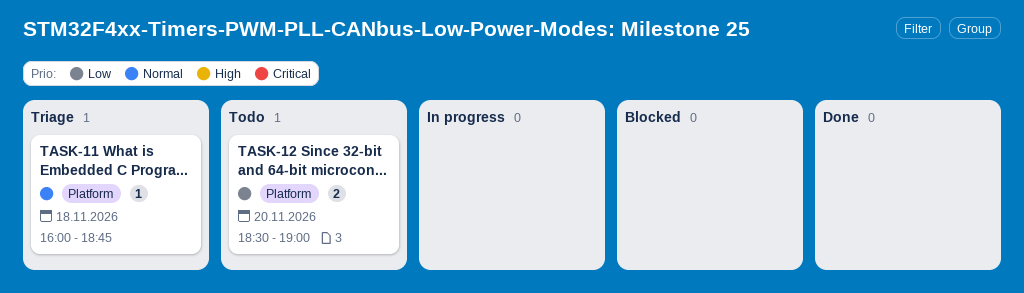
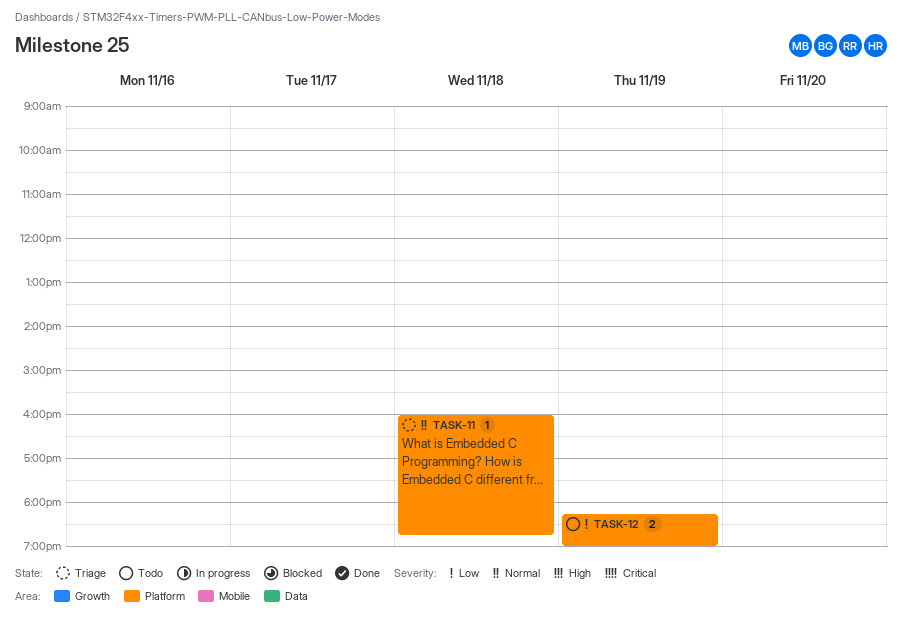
TASK-12, day: Nov 20 -> Nov 19
TASK-12, begins: 18:30 -> 18:15

